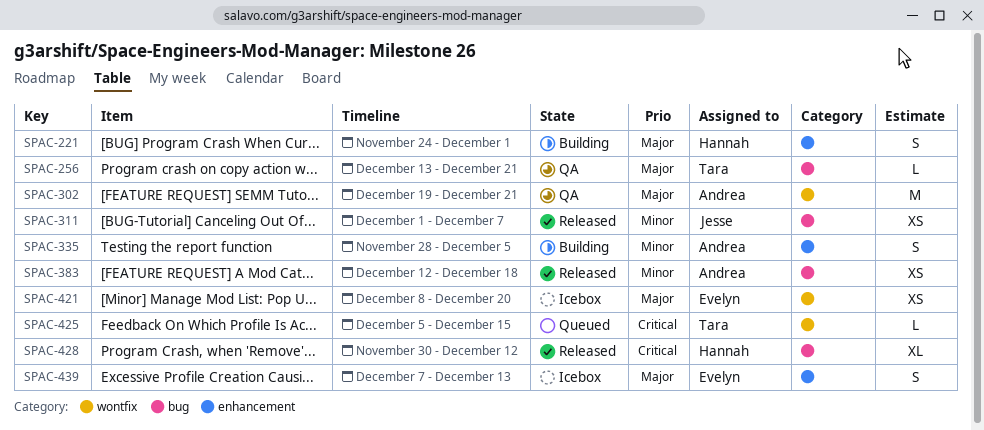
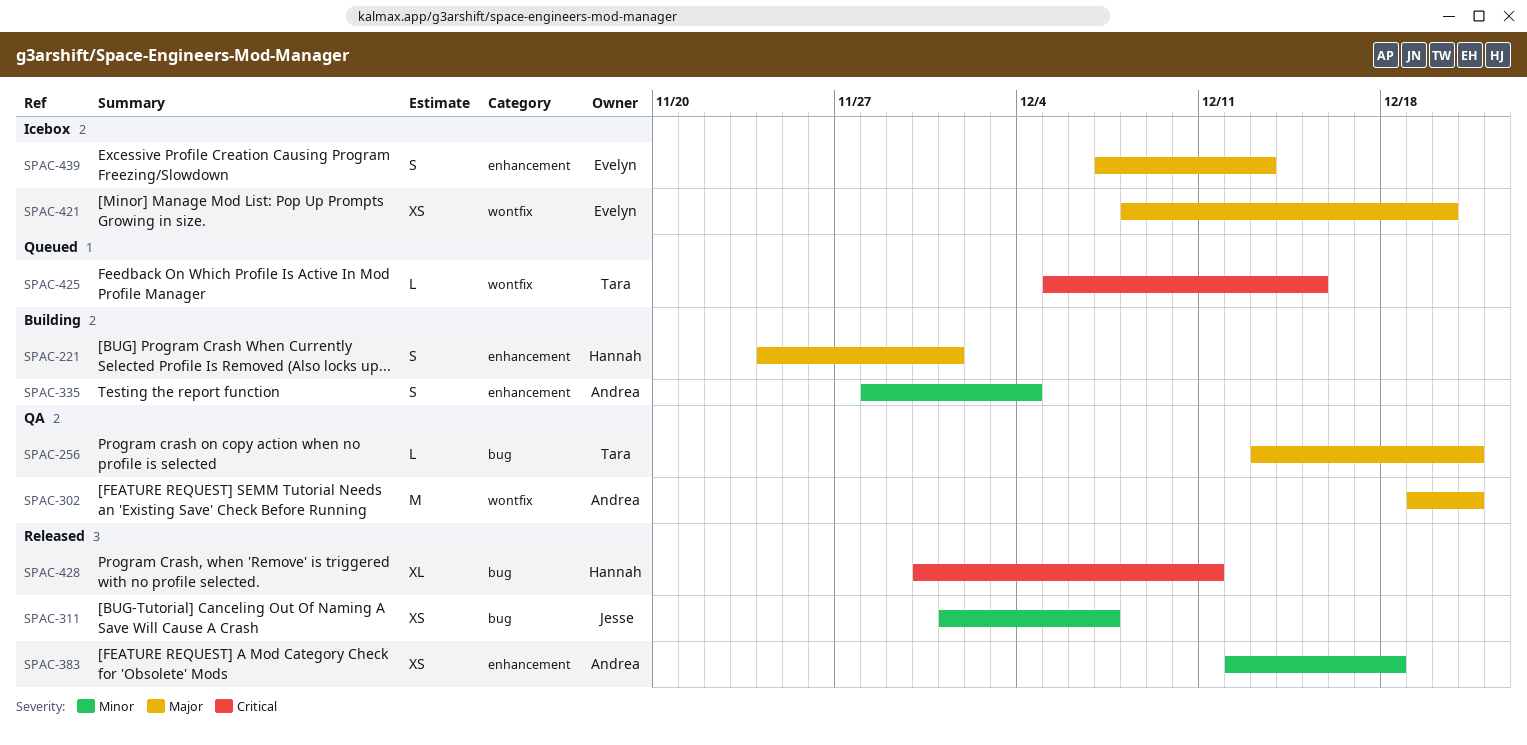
SPAC-335, due: Dec 5 -> Dec 4
SPAC-383, label: bug -> enhancement
SPAC-428, due: Dec 12 -> Dec 11

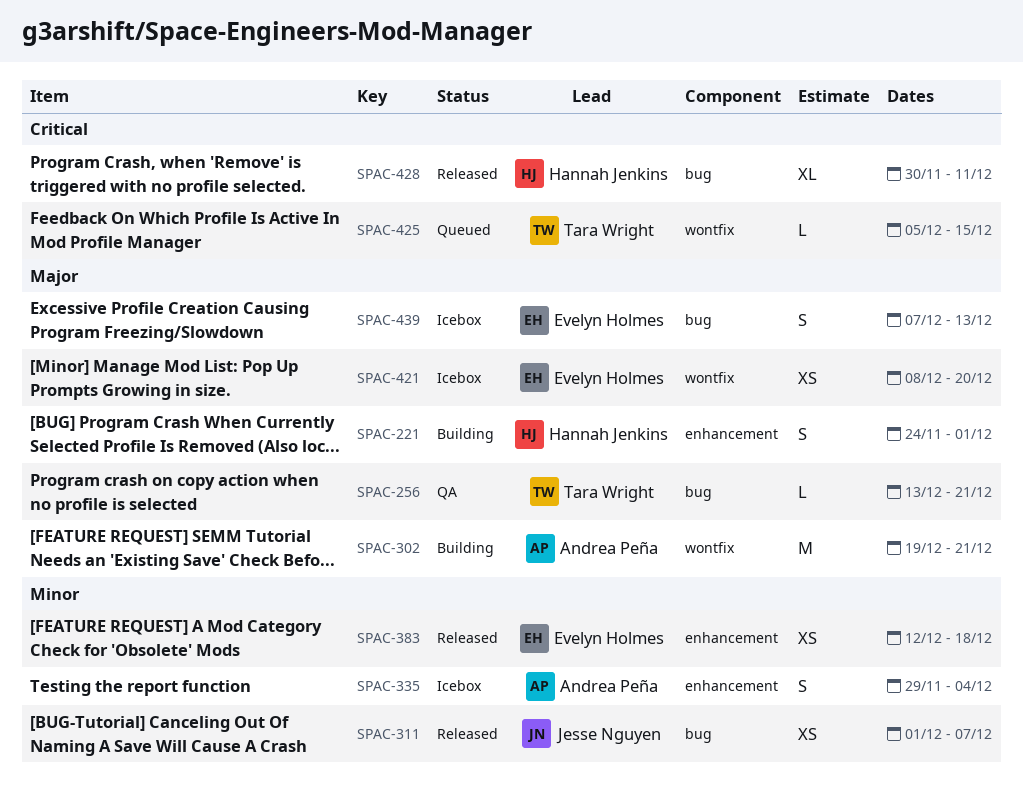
SPAC-302, status: QA -> Building
SPAC-335, status: Building -> Icebox
SPAC-335, start: Nov 28 -> Nov 29
SPAC-383, owner: Andrea Peña -> Evelyn Holmes
SPAC-439, label: enhancement -> bug

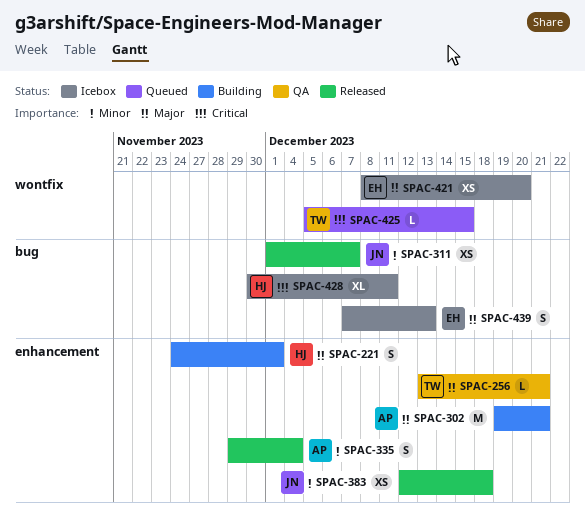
SPAC-256, label: bug -> enhancement
SPAC-302, label: wontfix -> enhancement
SPAC-335, status: Icebox -> Released
SPAC-383, owner: Evelyn Holmes -> Jesse Nguyen
SPAC-428, status: Released -> Icebox

